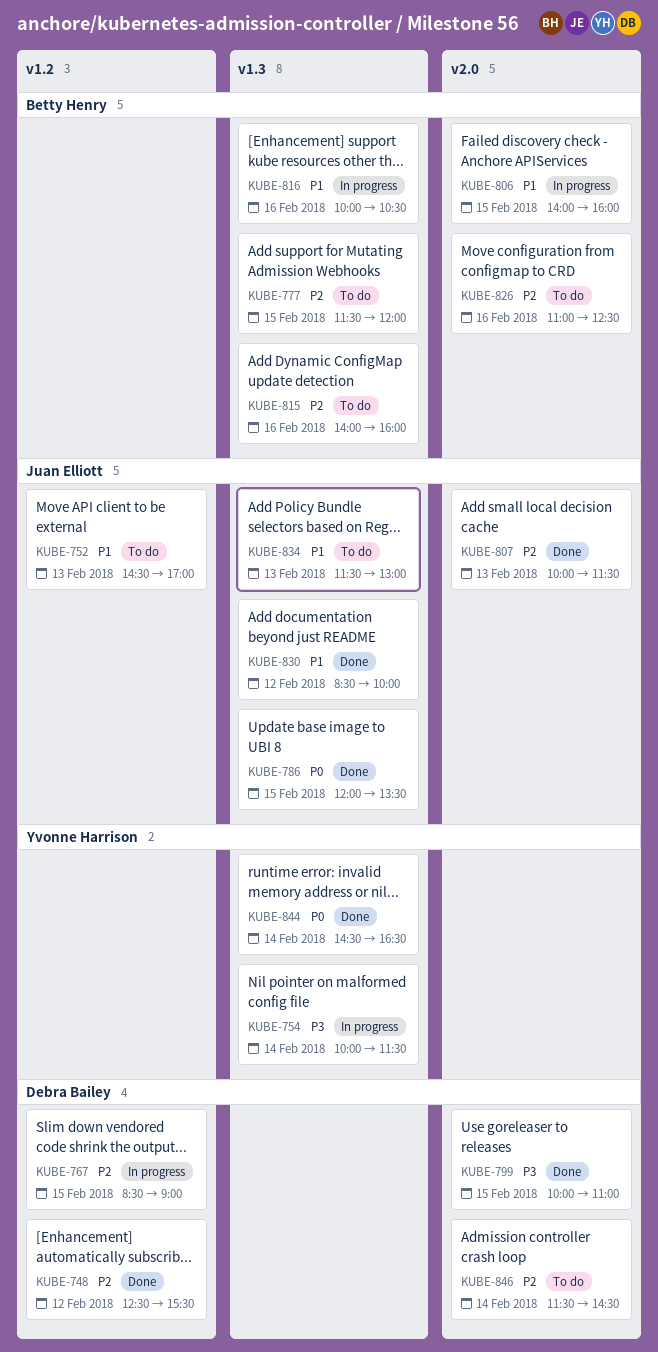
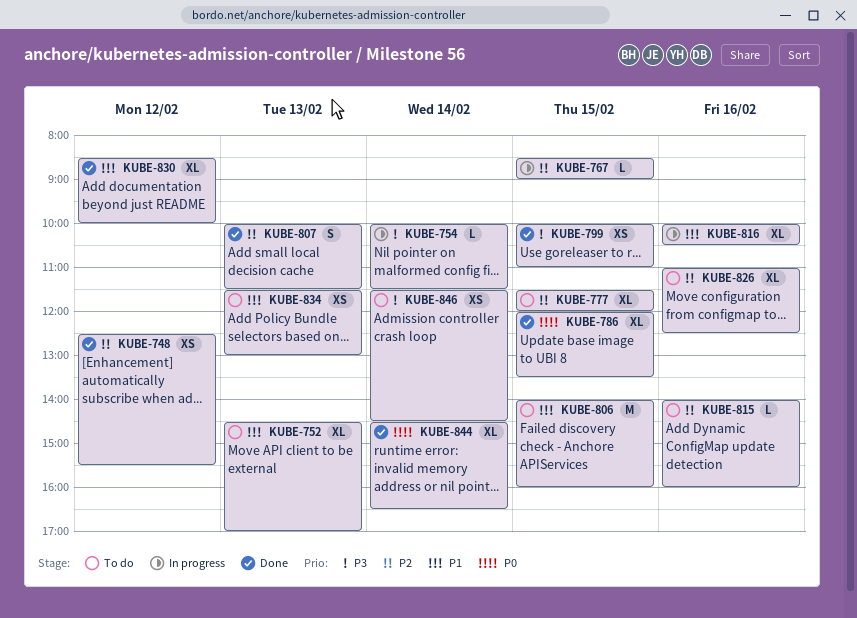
KUBE-806, status: In progress -> To do
KUBE-846, priority: P2 -> P3

